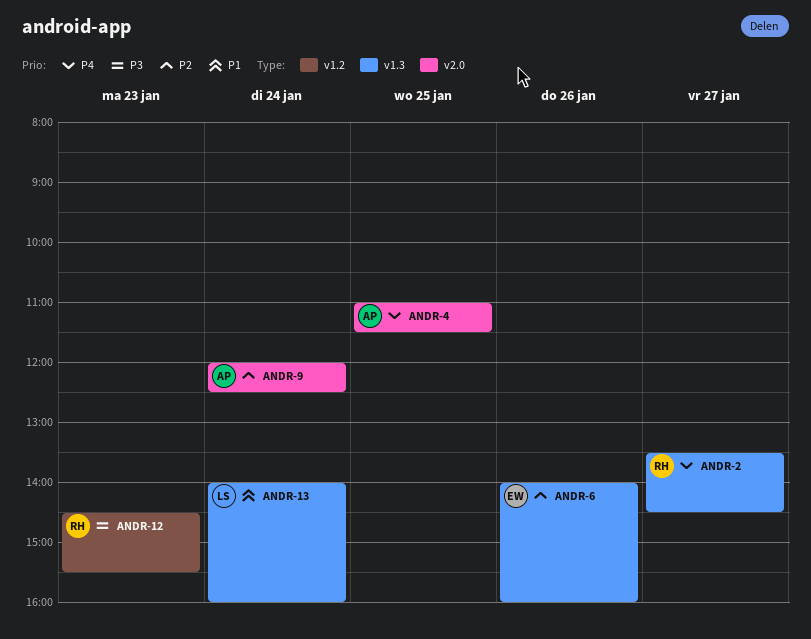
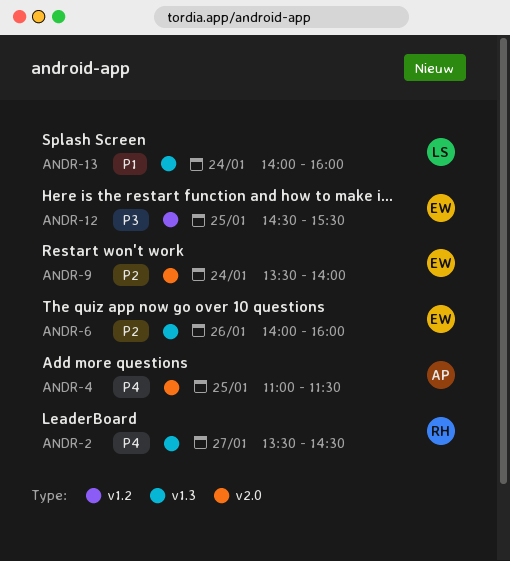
ANDR-9, owner: AP -> EW
ANDR-9, begins: 12:00 -> 13:30
ANDR-9, ends: 12:30 -> 14:00
ANDR-12, owner: RH -> EW
ANDR-12, day: Jan 23 -> Jan 25

